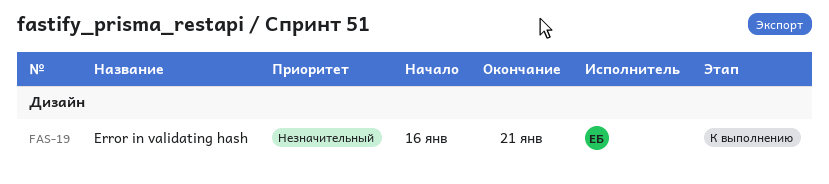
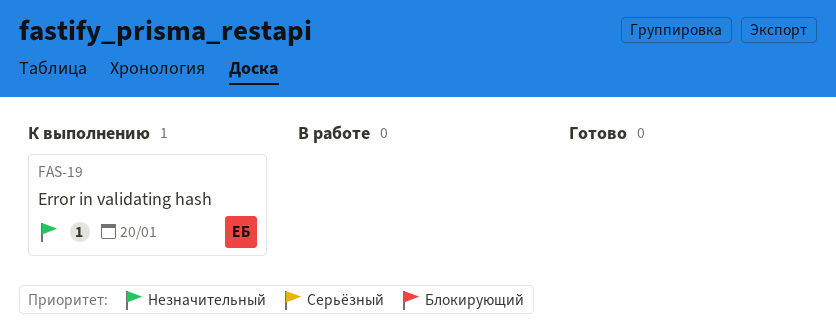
FAS-19, due: Jan 21 -> Jan 20

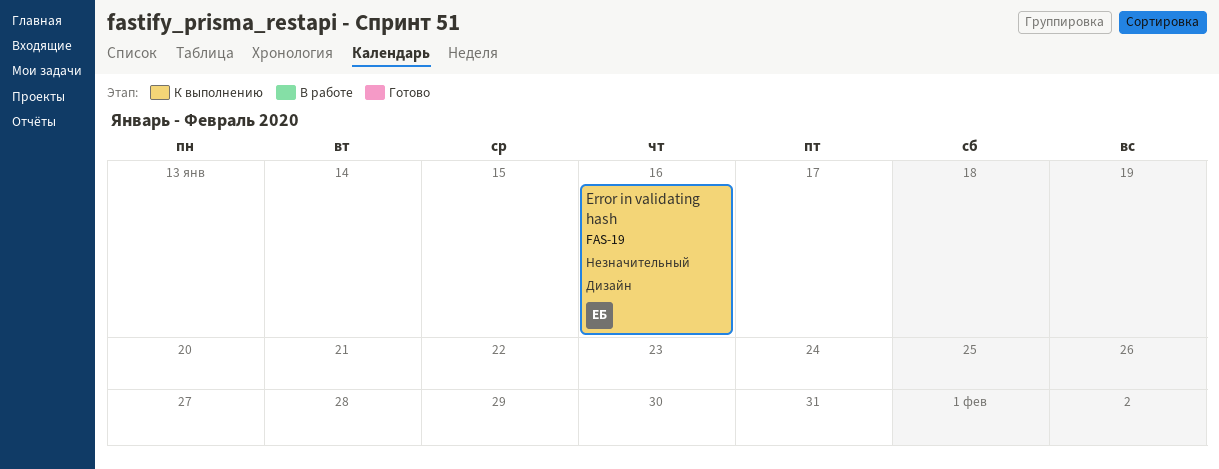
FAS-19, due: Jan 20 -> Jan 16

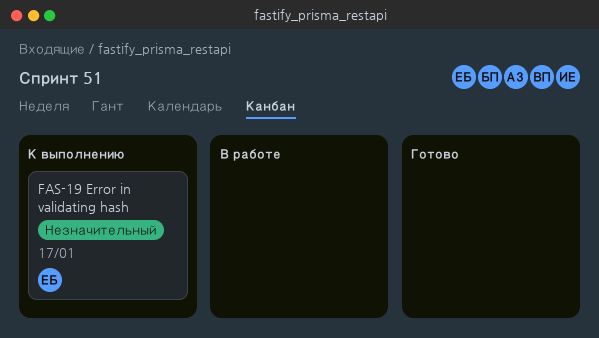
FAS-19, due: Jan 16 -> Jan 17

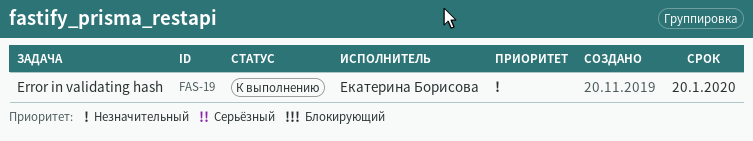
FAS-19, due: Jan 17 -> Jan 20

